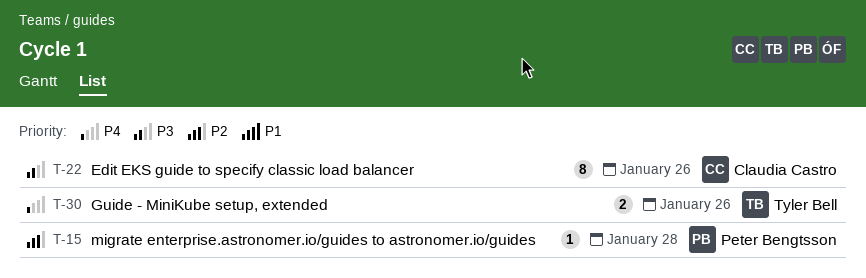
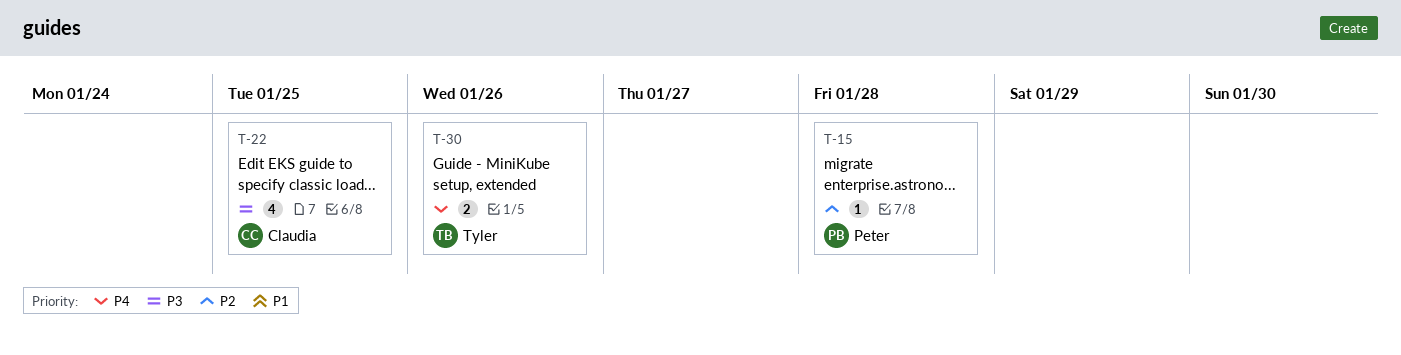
T-22, estimate: 8 -> 4
T-22, due: Jan 26 -> Jan 25

